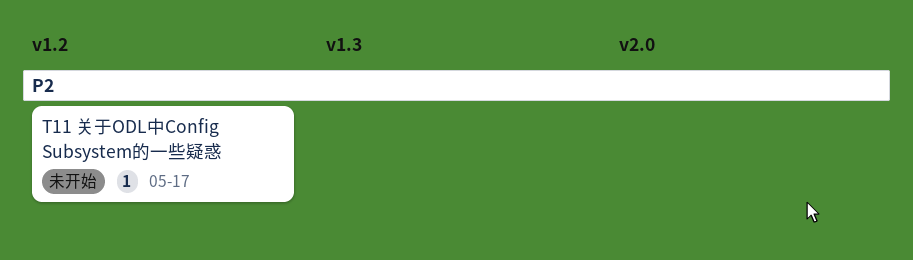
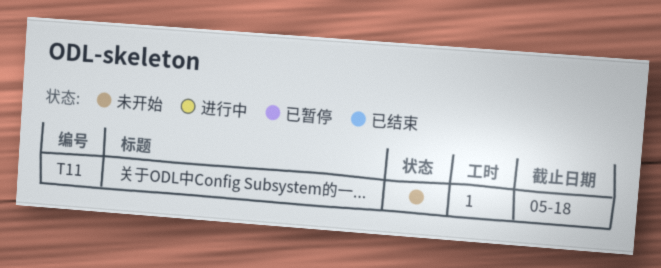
T11, due: May 17 -> May 18

